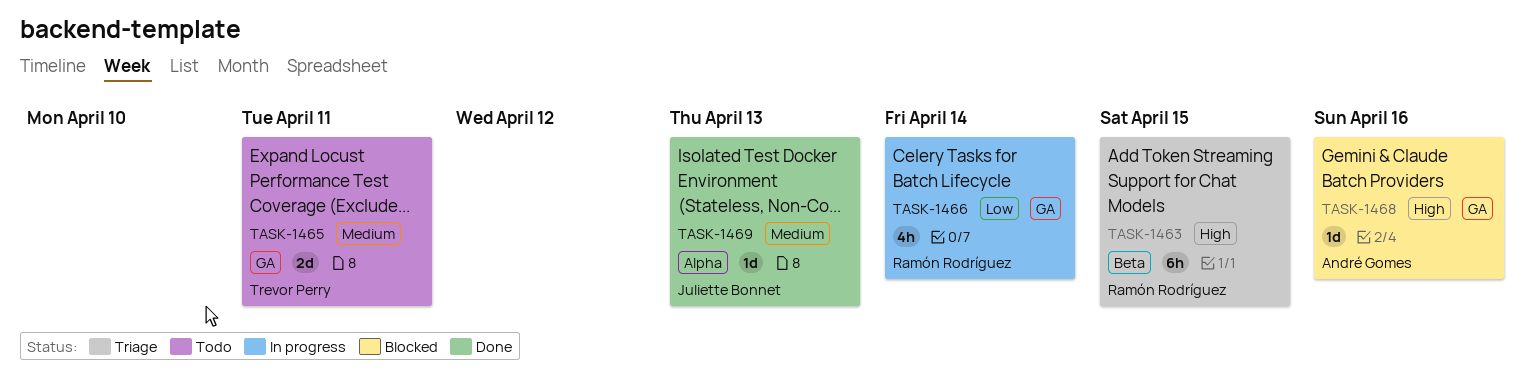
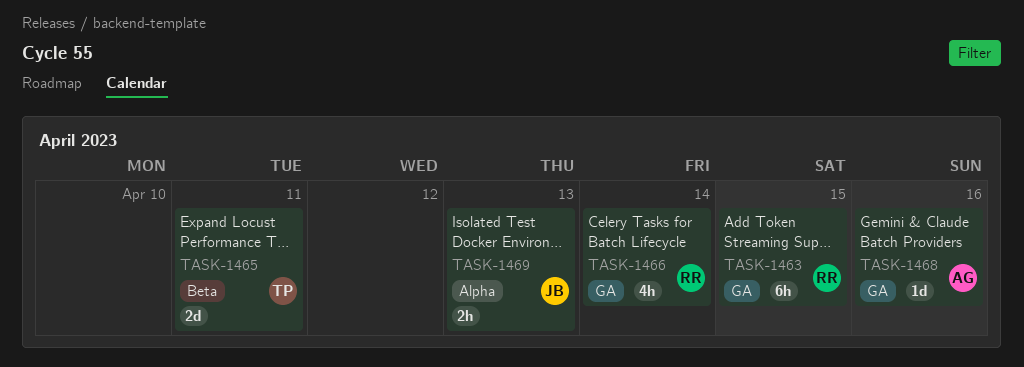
TASK-1463, label: Beta -> GA
TASK-1465, label: GA -> Beta
TASK-1469, estimate: 1d -> 2h

